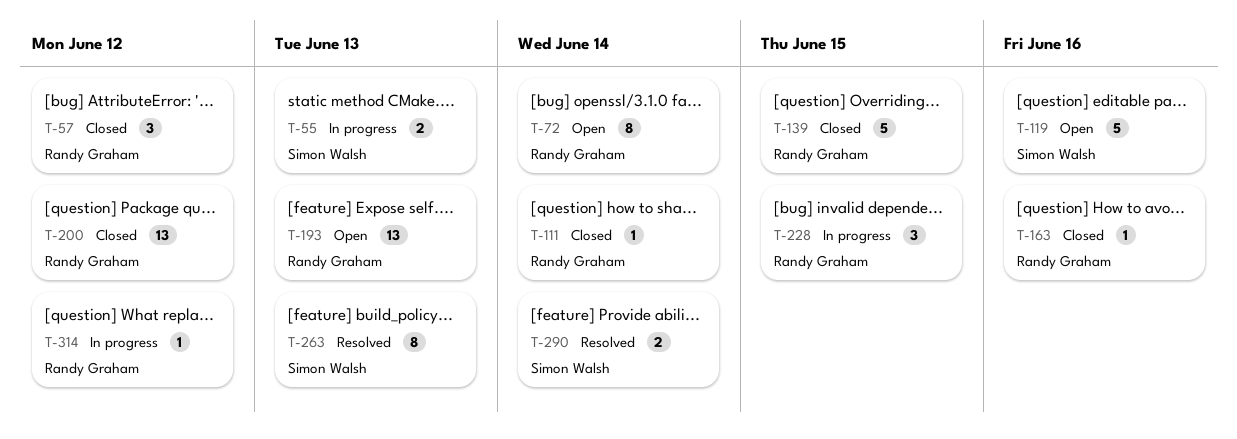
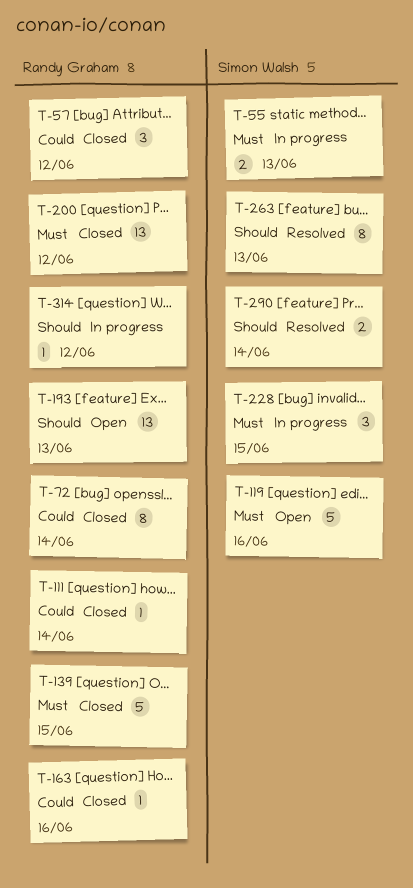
T-72, status: Open -> Closed
T-228, owner: Randy Graham -> Simon Walsh

